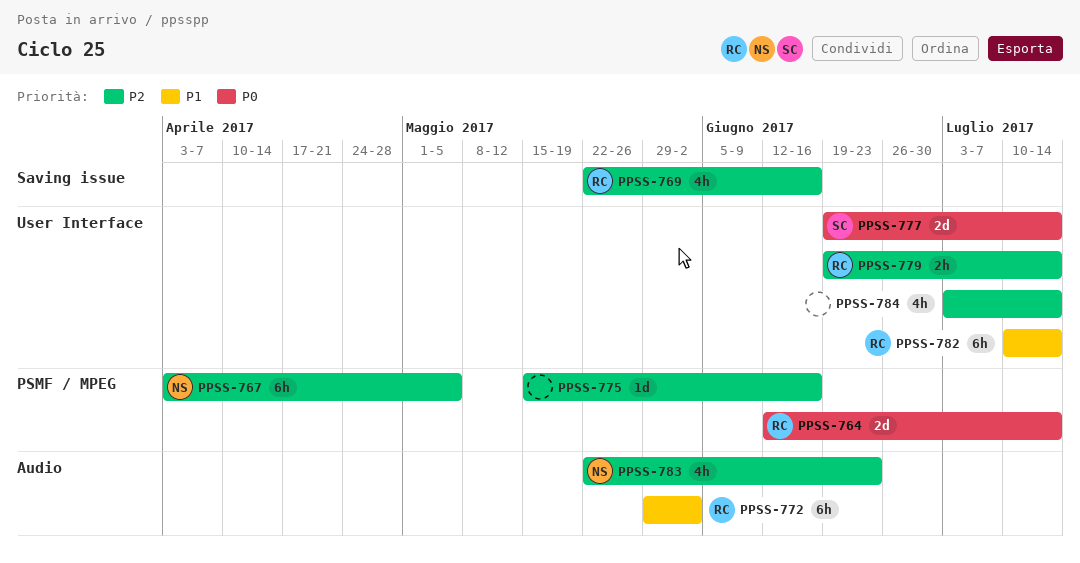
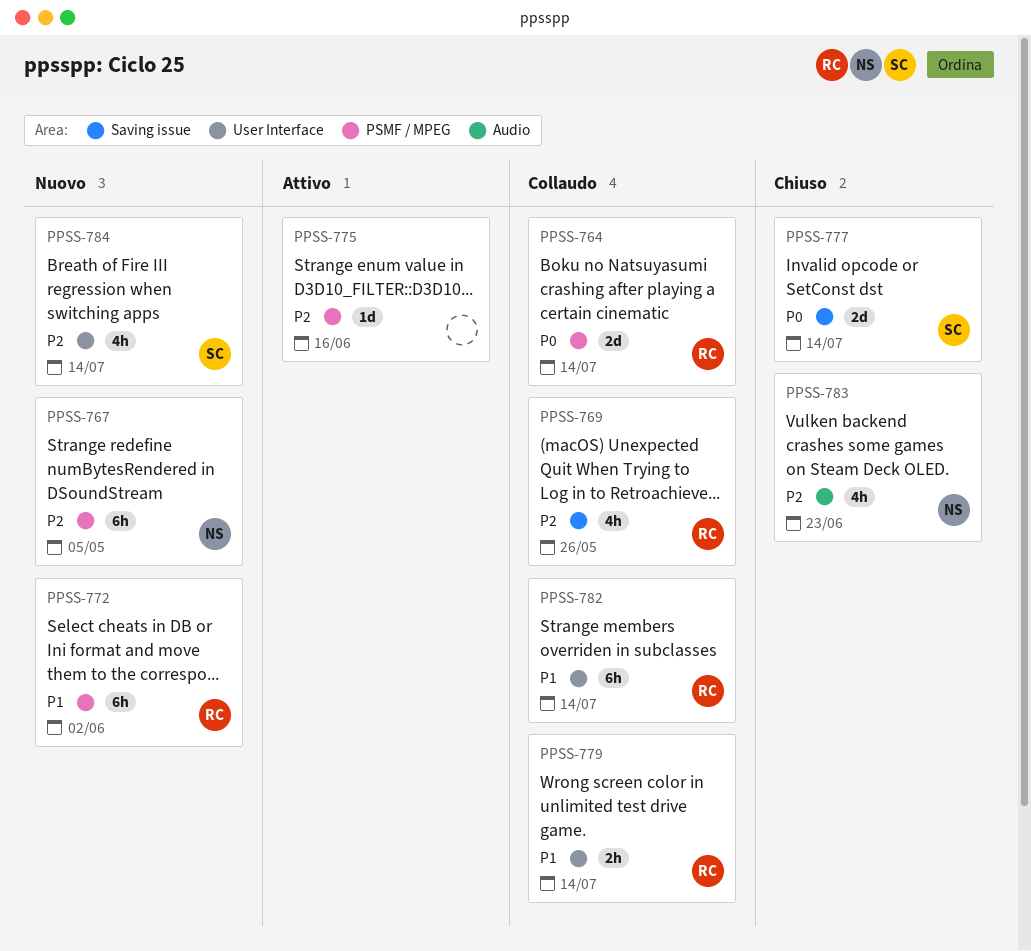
PPSS-769, due: Jun 16 -> May 26
PPSS-772, label: Audio -> PSMF / MPEG
PPSS-777, label: User Interface -> Saving issue
PPSS-779, priority: P2 -> P1
PPSS-784, owner: none -> SC

